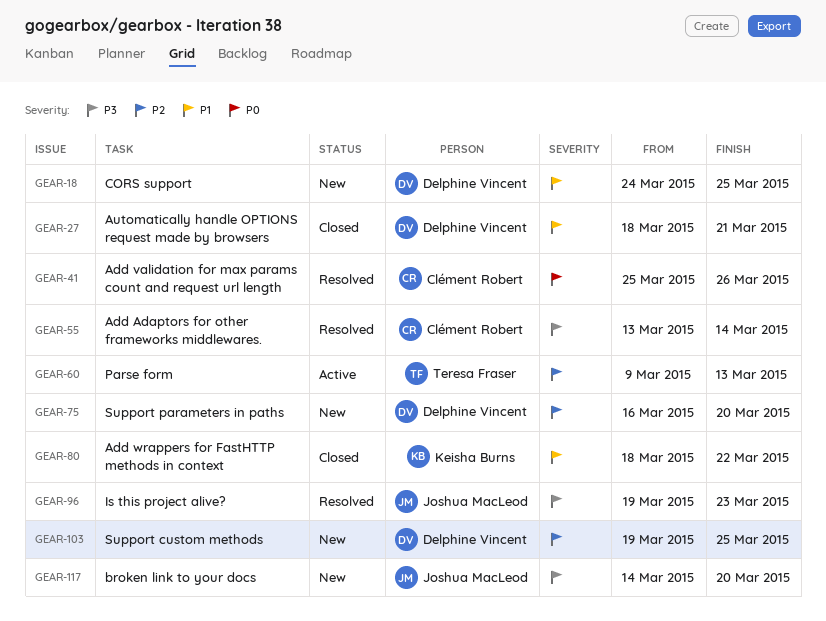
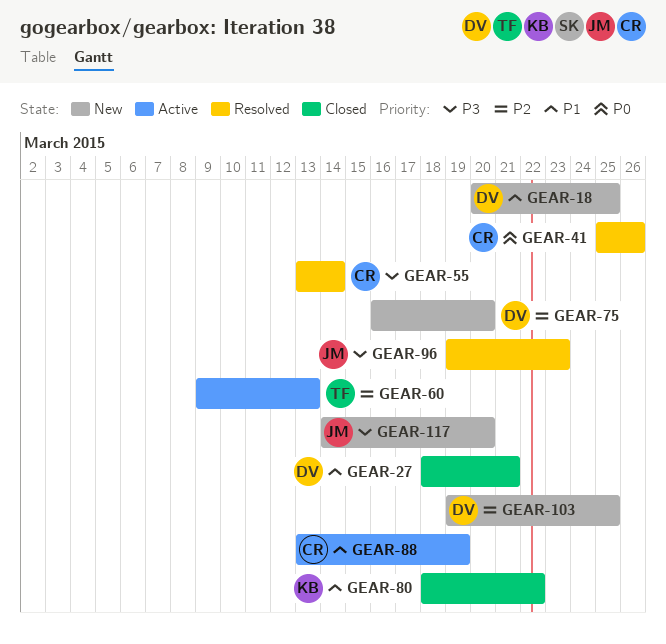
GEAR-18, start: Mar 24 -> Mar 20
GEAR-88: none -> present

